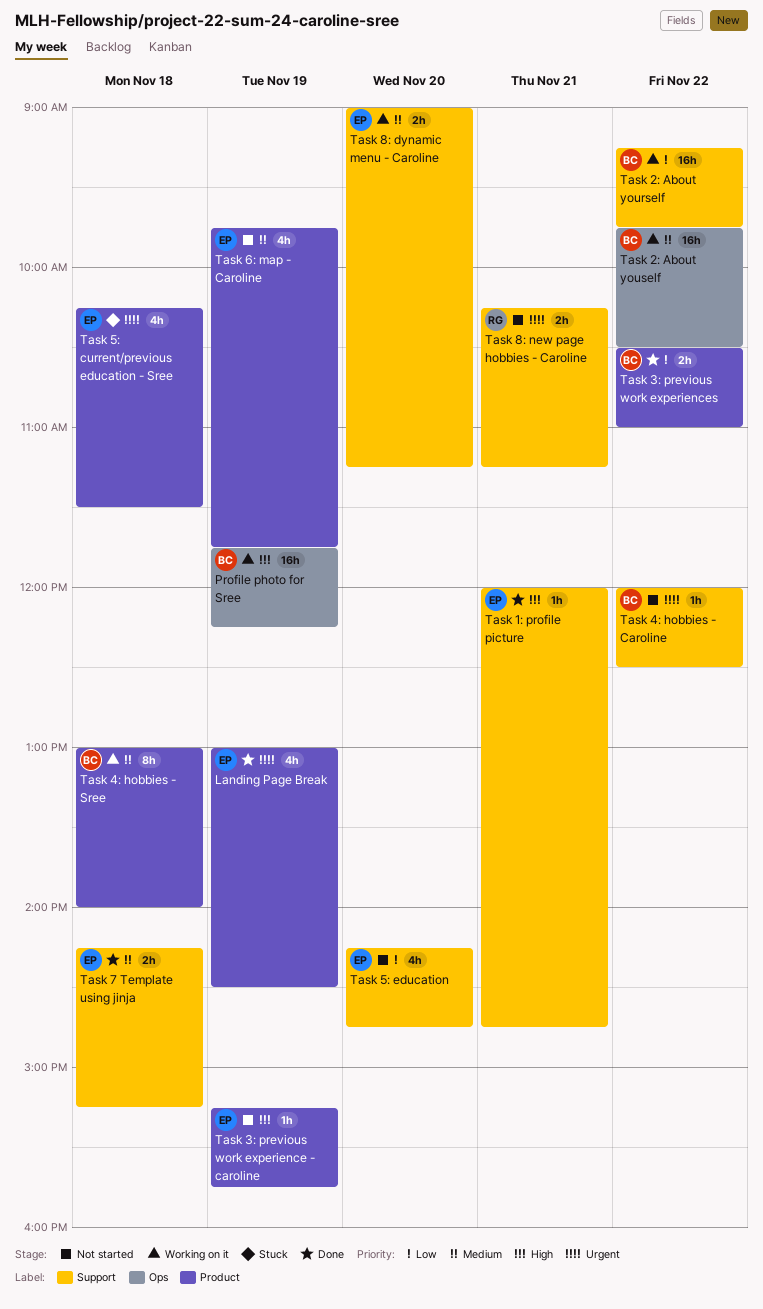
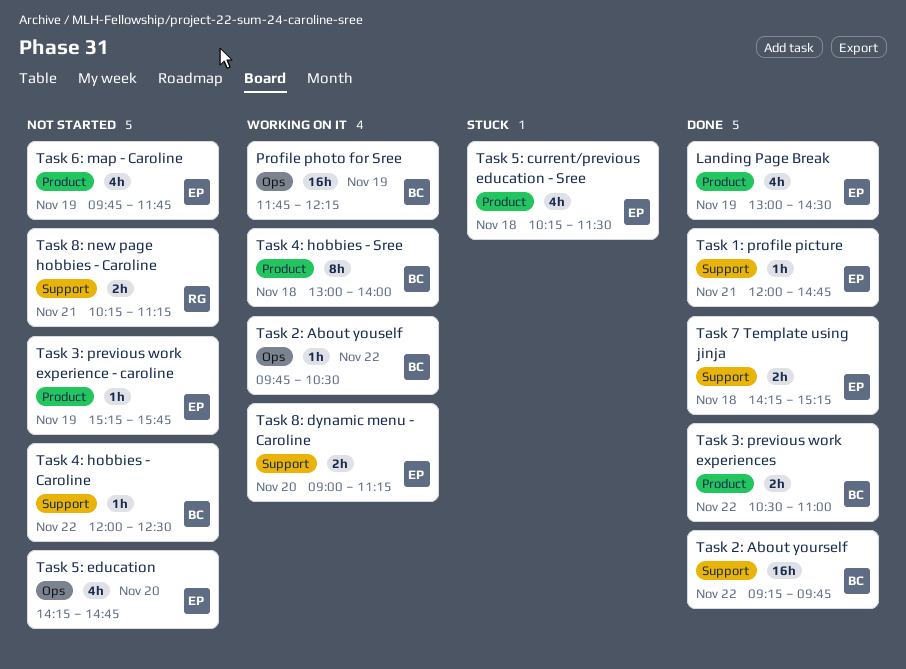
Task 2: About yourself, status: Working on it -> Done
Task 2: About youself, estimate: 16h -> 1h
Task 5: education, label: Support -> Ops

